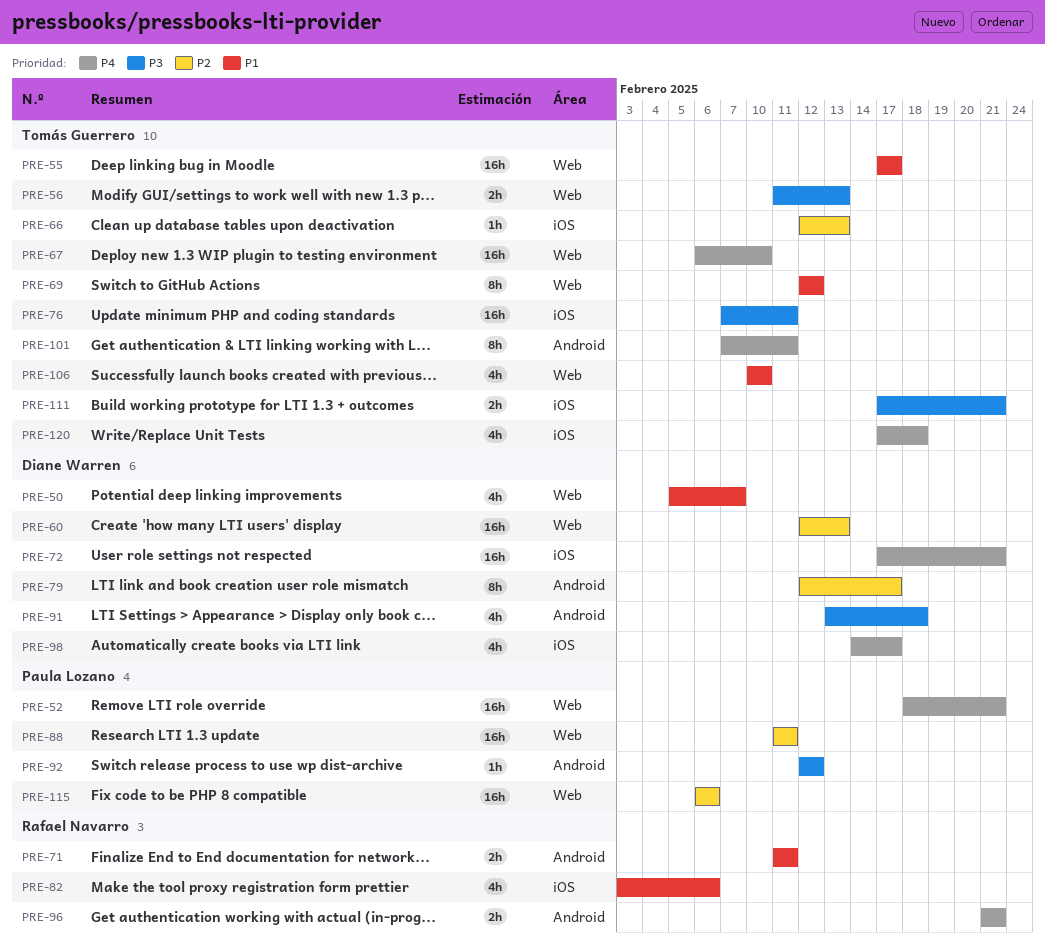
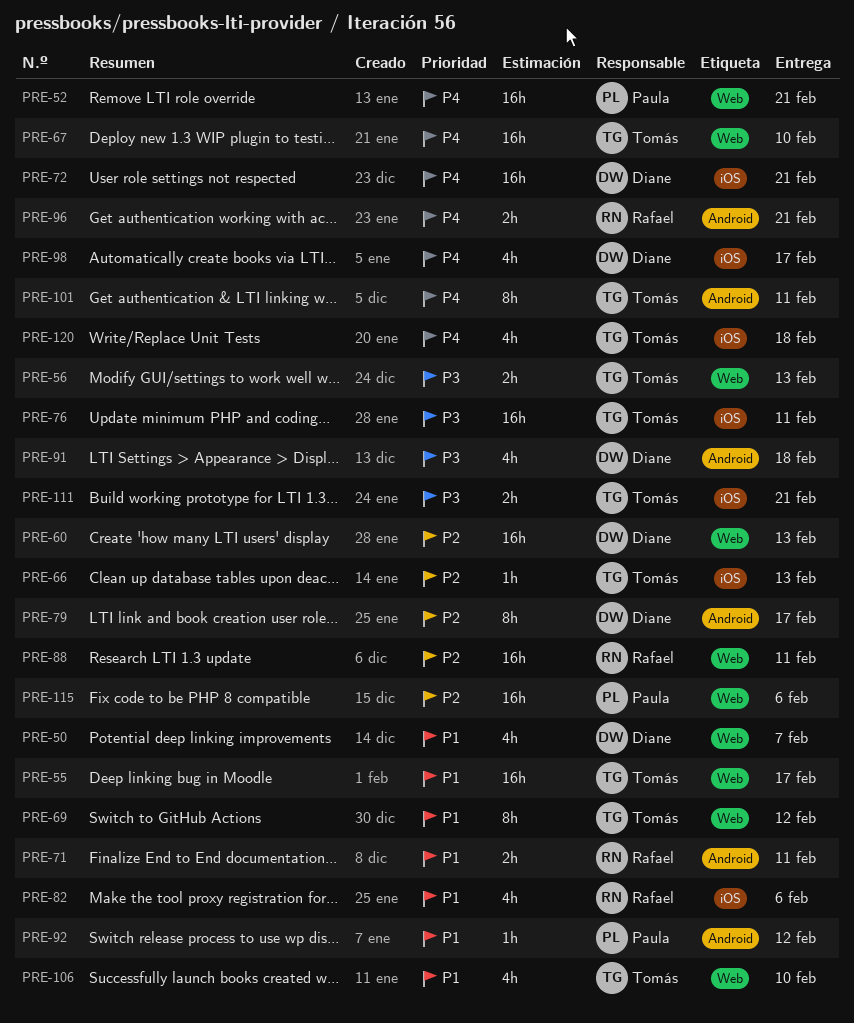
PRE-88, owner: Paula Lozano -> Rafael Navarro
PRE-92, priority: P3 -> P1

